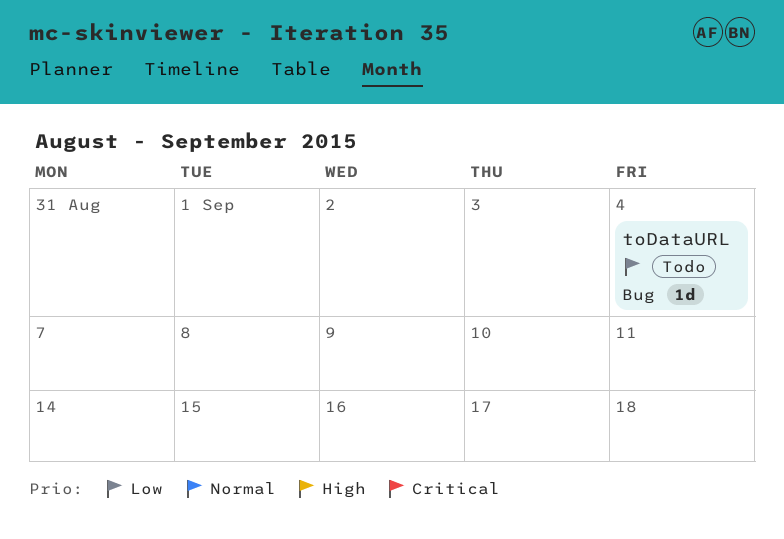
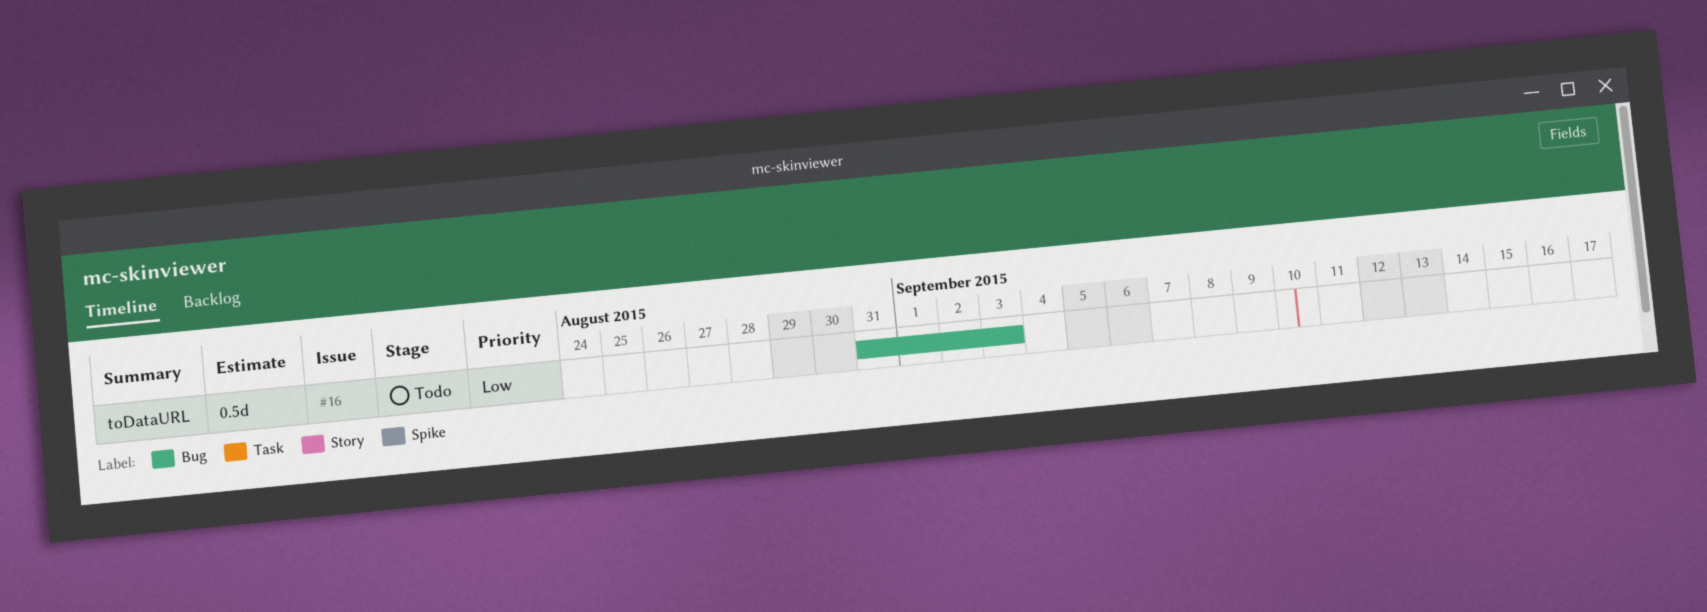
toDataURL, estimate: 1d -> 0.5d
toDataURL, due: Sep 4 -> Sep 3

